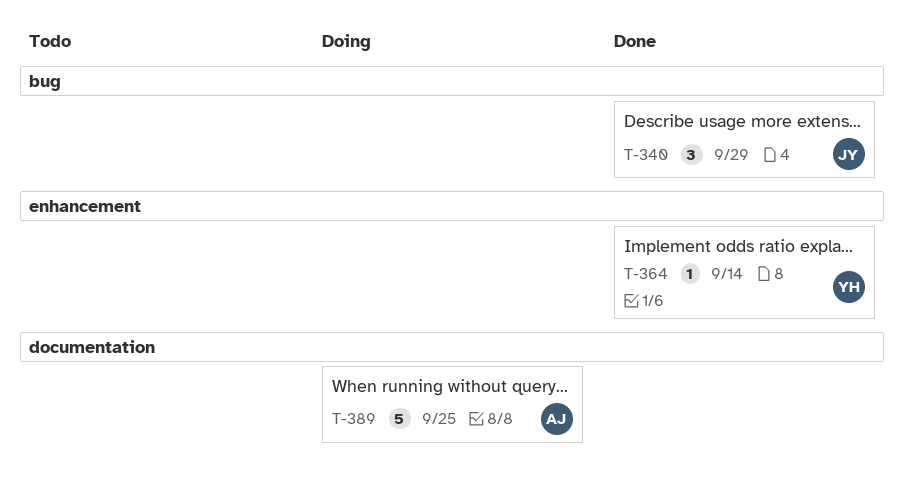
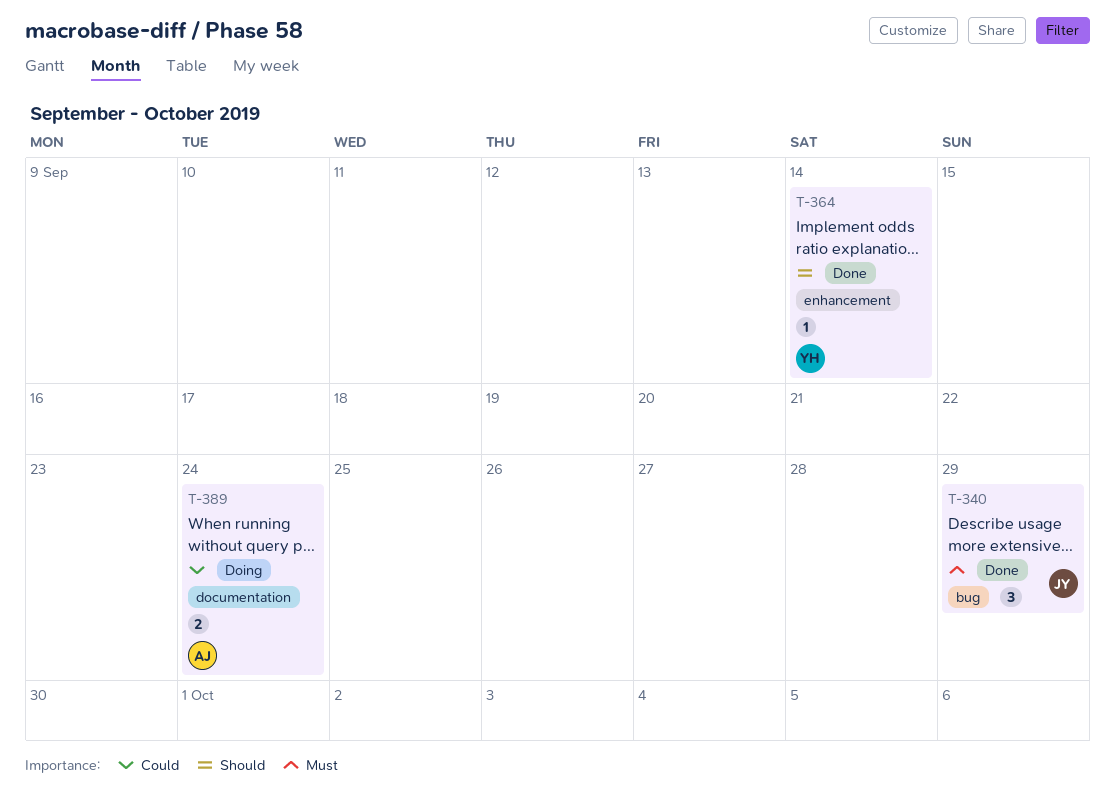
T-389, estimate: 5 -> 2
T-389, due: Sep 25 -> Sep 24

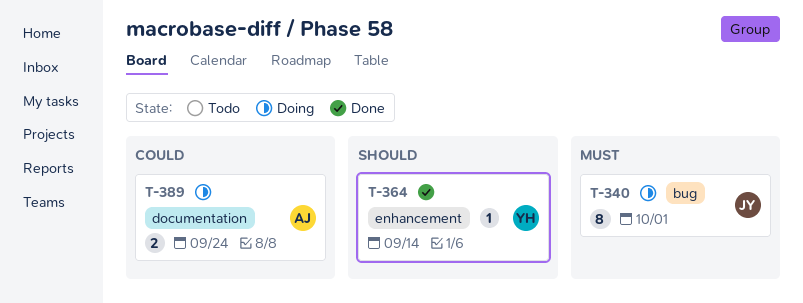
T-340, status: Done -> Doing
T-340, estimate: 3 -> 8
T-340, due: Sep 29 -> Oct 1

